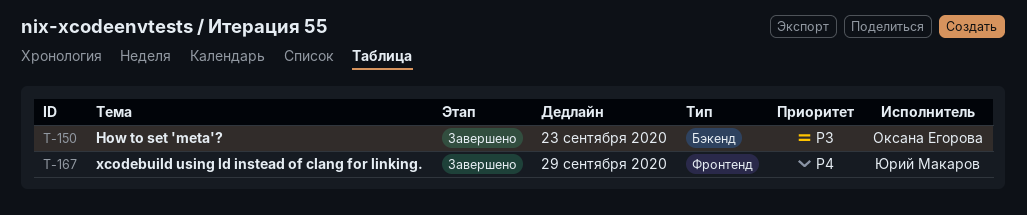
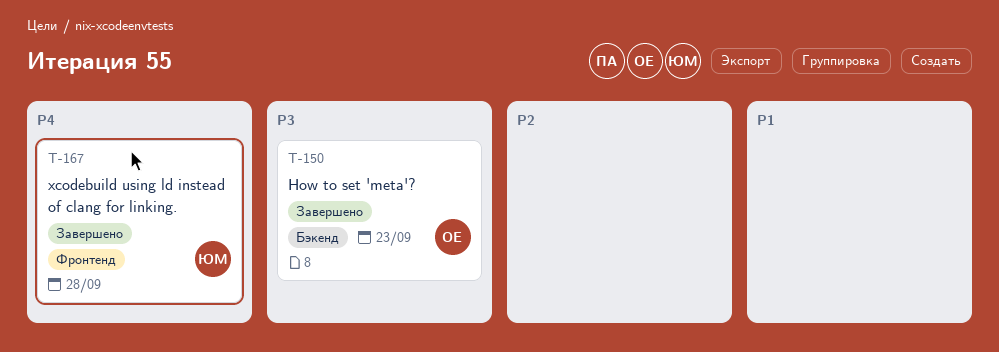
T-167, due: Sep 29 -> Sep 28

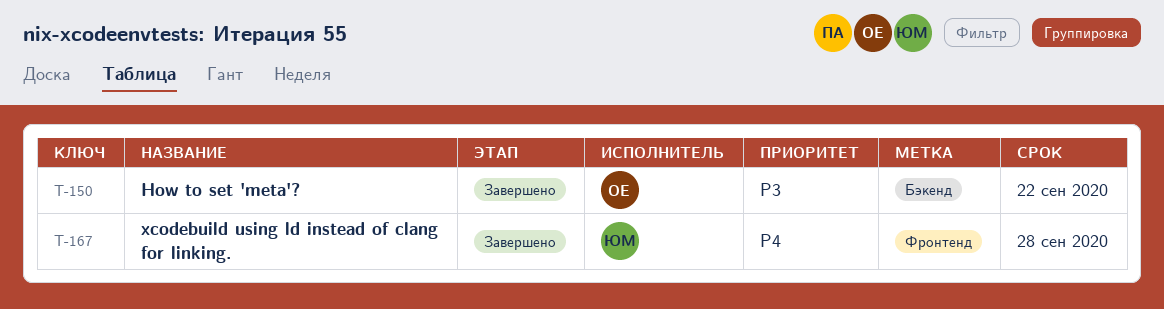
T-150, due: Sep 23 -> Sep 22

